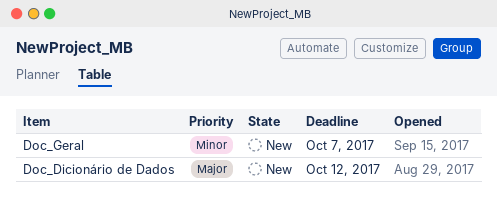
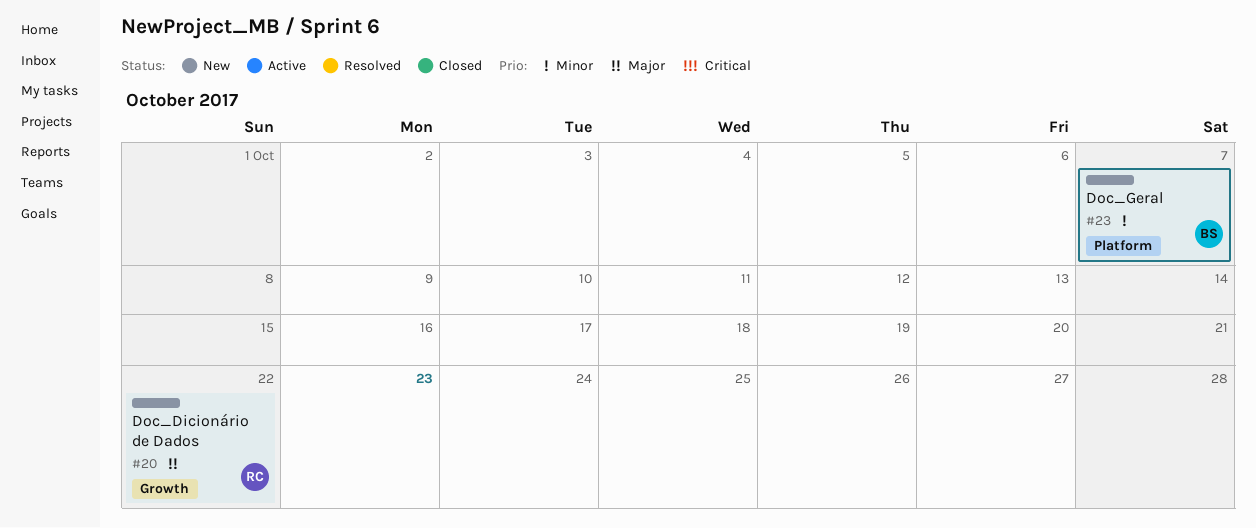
Doc_Dicionário de Dados, due: Oct 12 -> Oct 22

